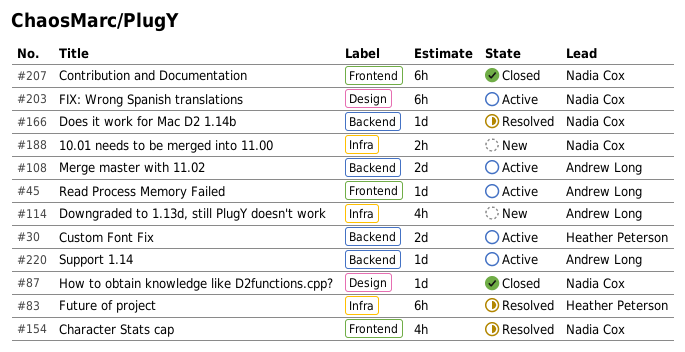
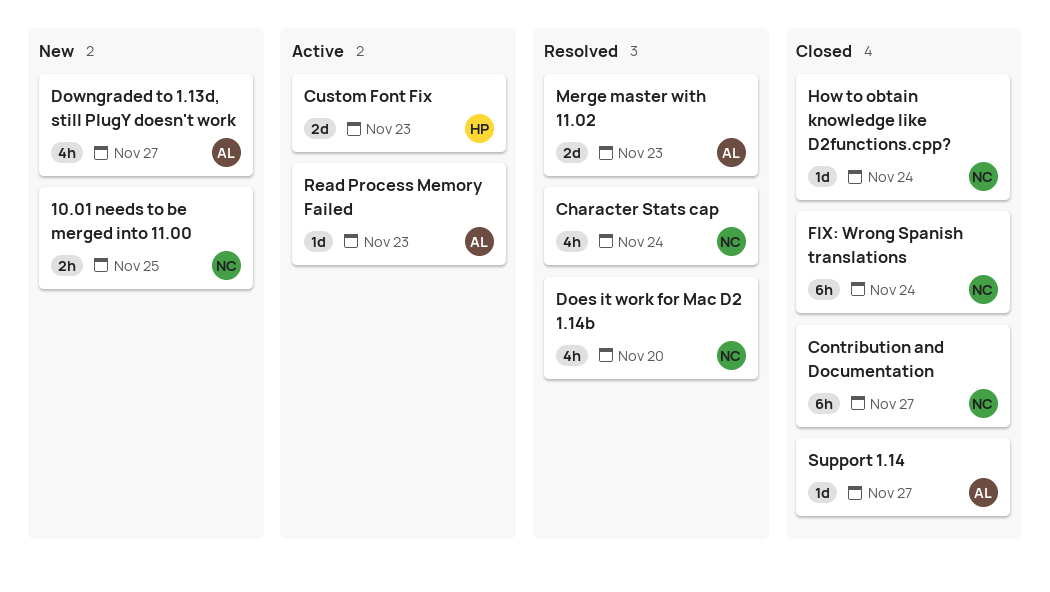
Does it work for Mac D2 1.14b, estimate: 1d -> 4h
FIX: Wrong Spanish translations, status: Active -> Closed
Future of project: present -> none
Merge master with 11.02, status: Active -> Resolved
Support 1.14, status: Active -> Closed

